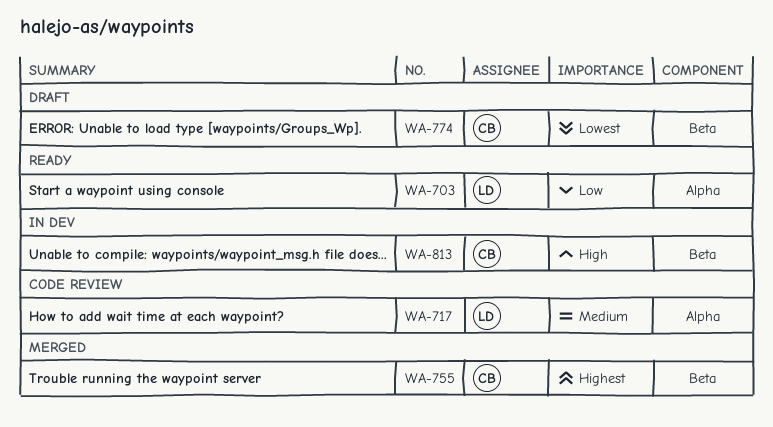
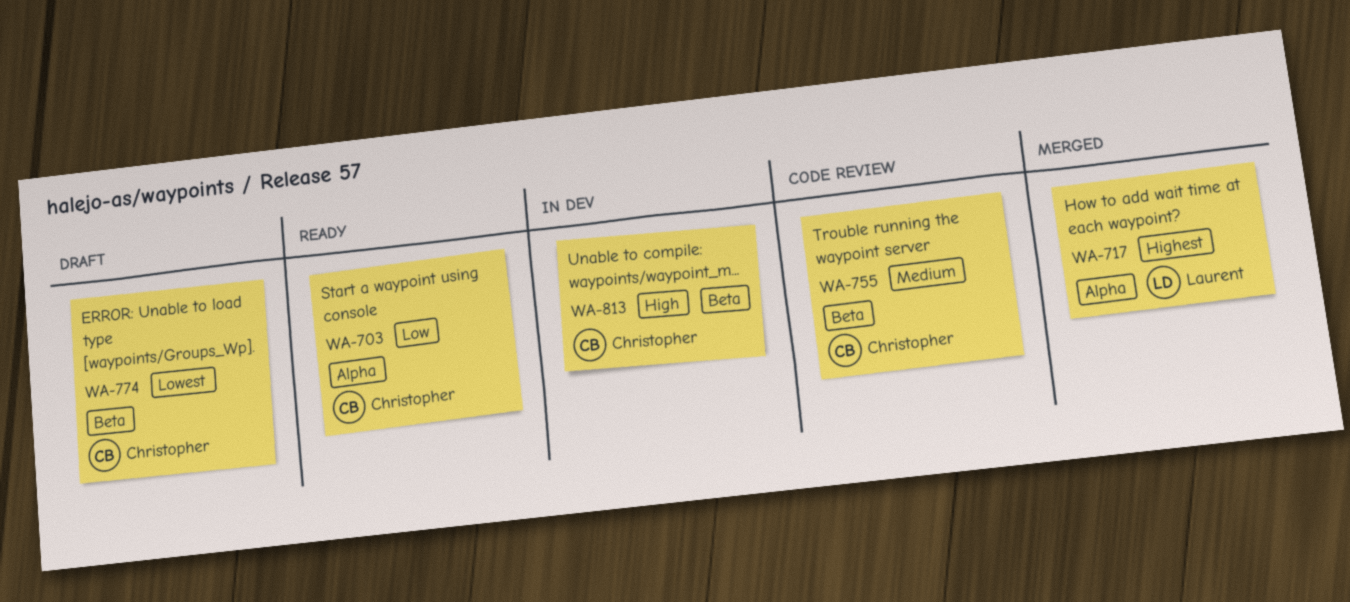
WA-703, owner: Laurent -> Christopher
WA-717, status: Code review -> Merged
WA-717, priority: Medium -> Highest
WA-755, status: Merged -> Code review
WA-755, priority: Highest -> Medium

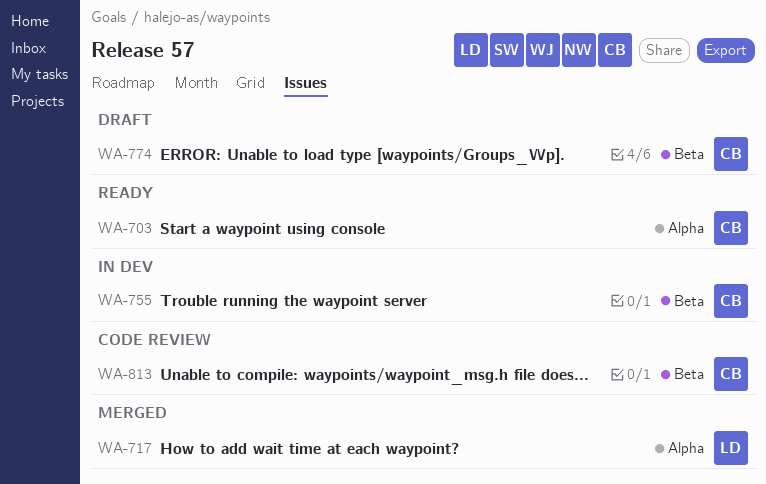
WA-755, status: Code review -> In dev
WA-813, status: In dev -> Code review

